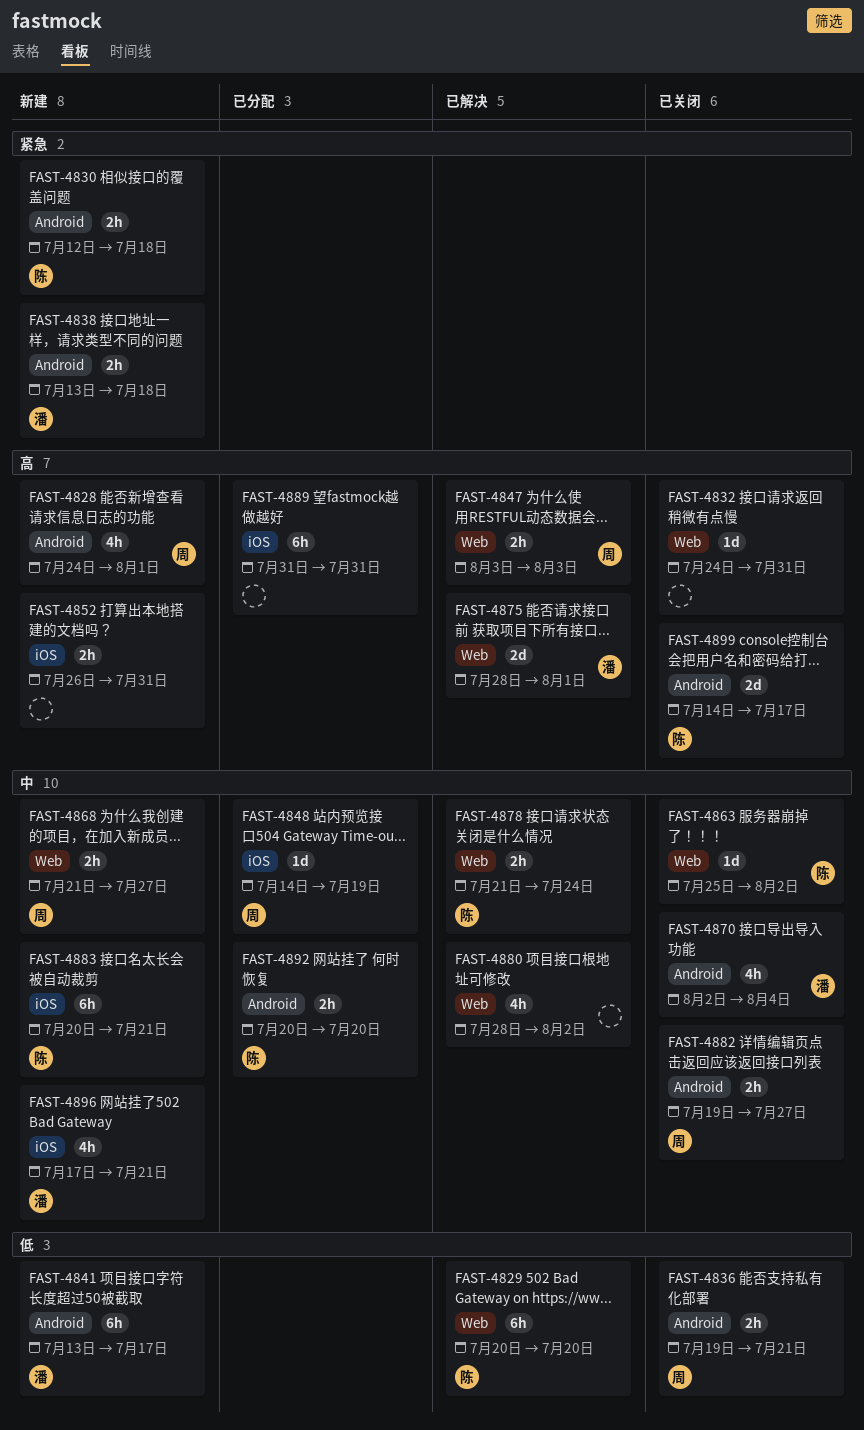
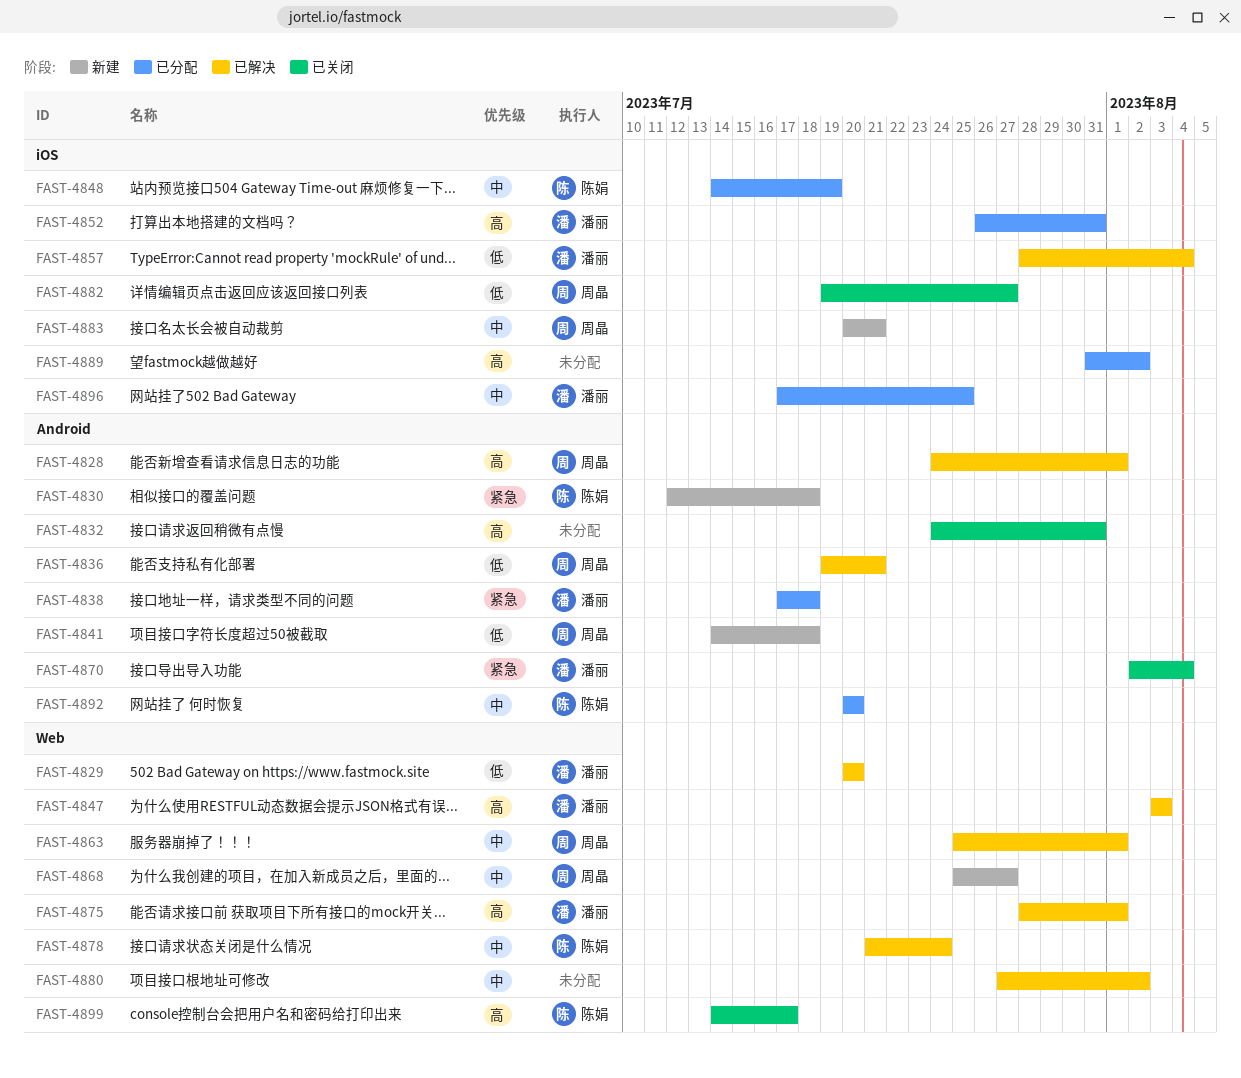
FAST-4828, status: 新建 -> 已解决
FAST-4829, owner: 陈娟 -> 潘丽
FAST-4832, label: Web -> Android
FAST-4836, status: 已关闭 -> 已解决
FAST-4838, status: 新建 -> 已分配
FAST-4838, start: Jul 13 -> Jul 17
FAST-4841, owner: 潘丽 -> 周晶
FAST-4841, start: Jul 13 -> Jul 14
FAST-4841, due: Jul 17 -> Jul 18
FAST-4847, owner: 周晶 -> 潘丽
FAST-4848, owner: 周晶 -> 陈娟
FAST-4852, status: 新建 -> 已分配
FAST-4852, owner: none -> 潘丽
FAST-4857: none -> present
FAST-4863, status: 已关闭 -> 已解决
FAST-4863, owner: 陈娟 -> 周晶
FAST-4863, due: Aug 2 -> Aug 1
FAST-4868, start: Jul 21 -> Jul 25
FAST-4870, priority: 中 -> 紧急
FAST-4880, start: Jul 28 -> Jul 27
FAST-4882, priority: 中 -> 低
FAST-4882, label: Android -> iOS
FAST-4883, owner: 陈娟 -> 周晶
FAST-4889, due: Jul 31 -> Aug 2
FAST-4896, status: 新建 -> 已分配
FAST-4896, due: Jul 21 -> Jul 25
FAST-4899, label: Android -> Web

